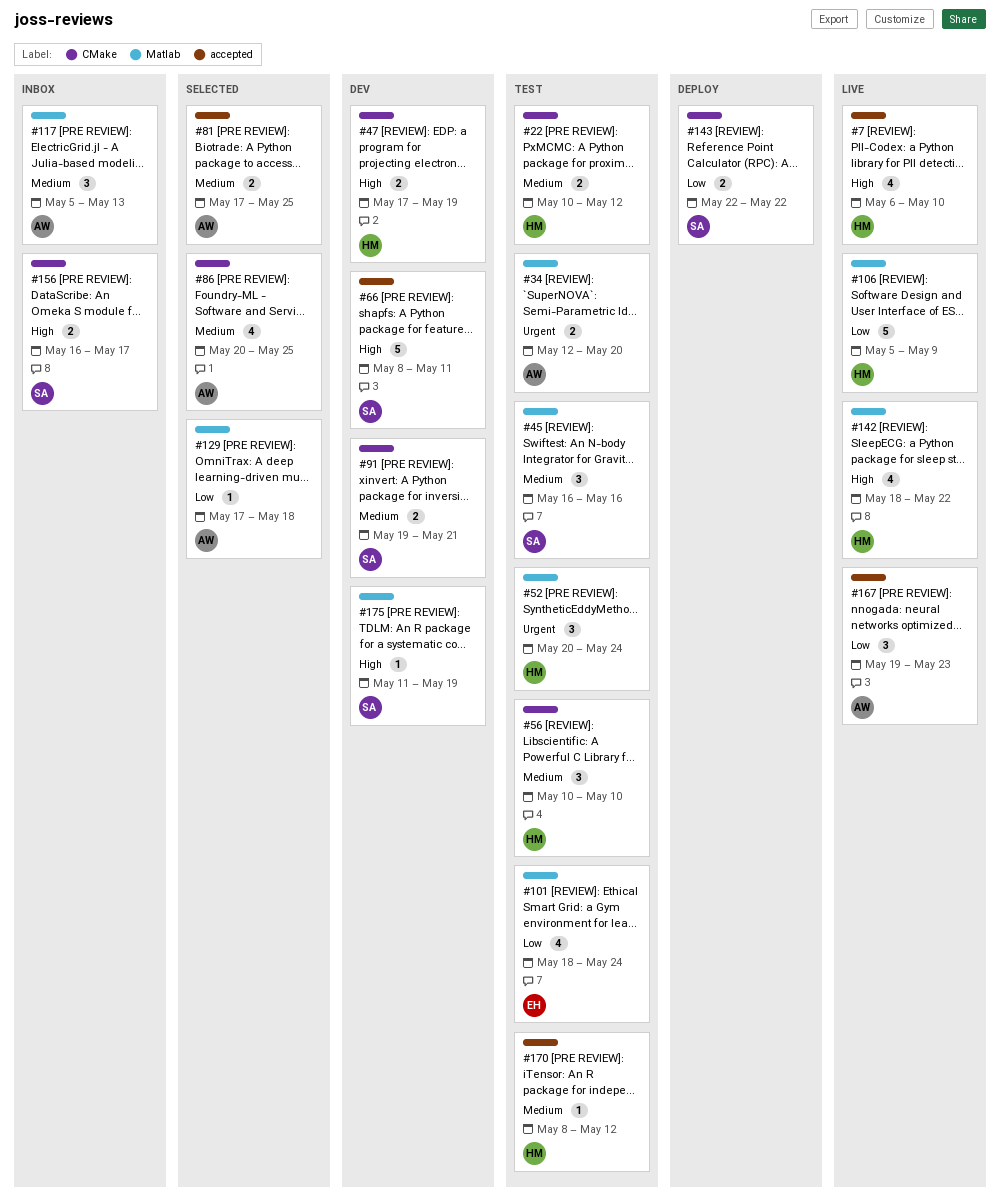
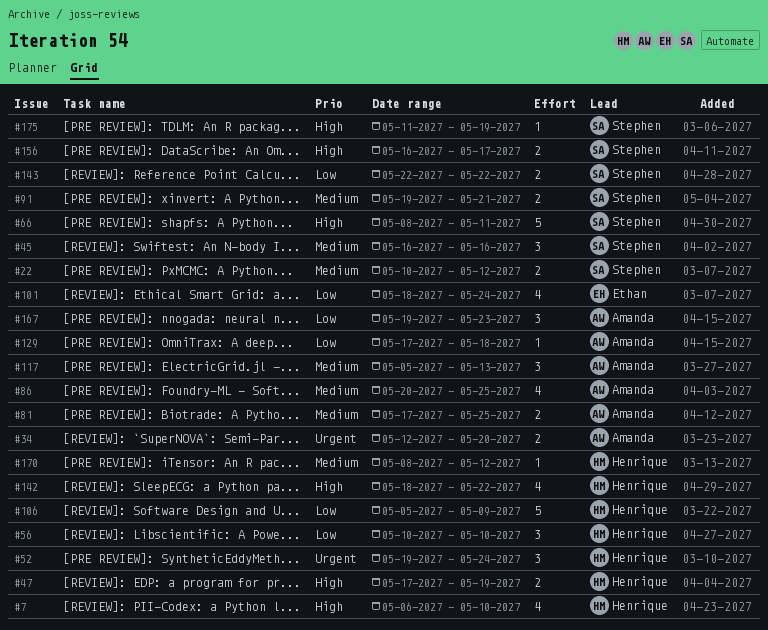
#22, owner: Henrique -> Stephen
#52, start: May 20 -> May 19
#56, priority: Medium -> Low

